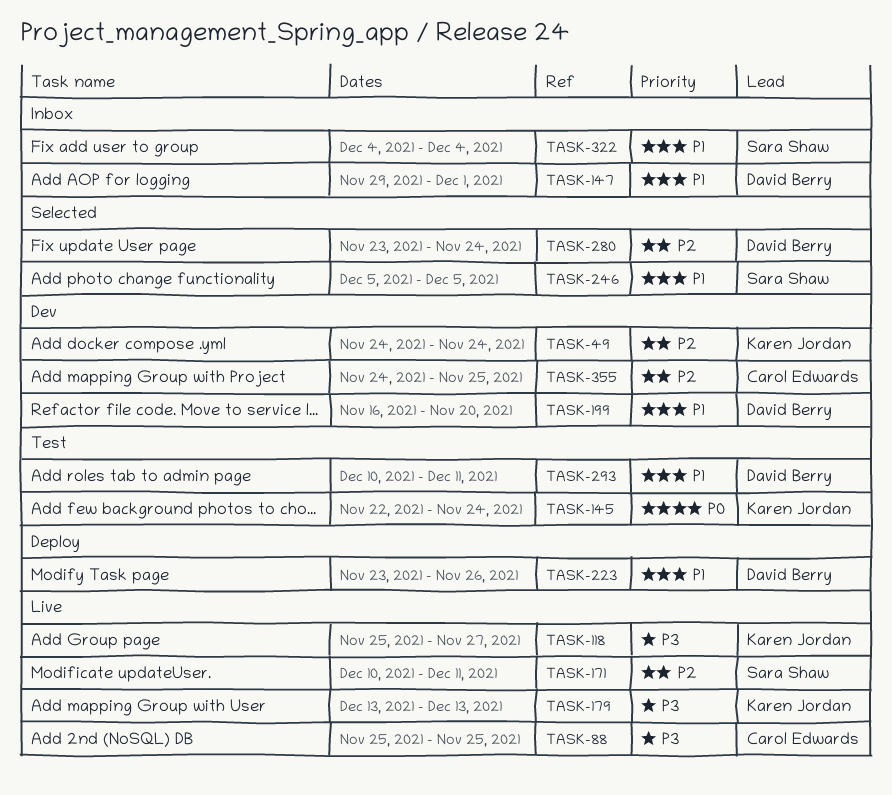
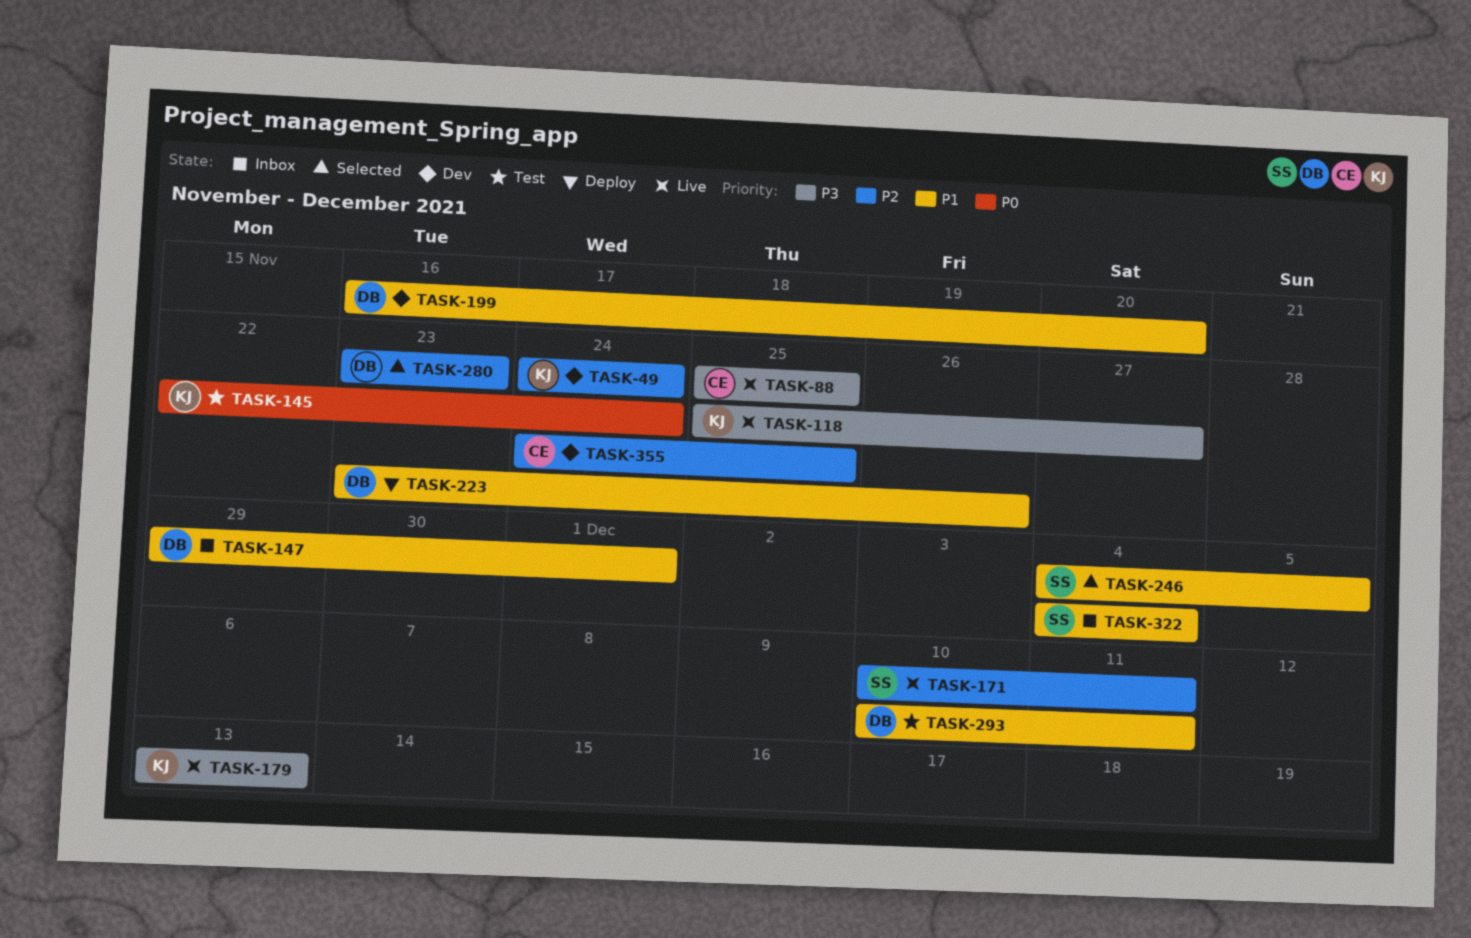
TASK-246, start: Dec 5 -> Dec 4
TASK-280, due: Nov 24 -> Nov 23

